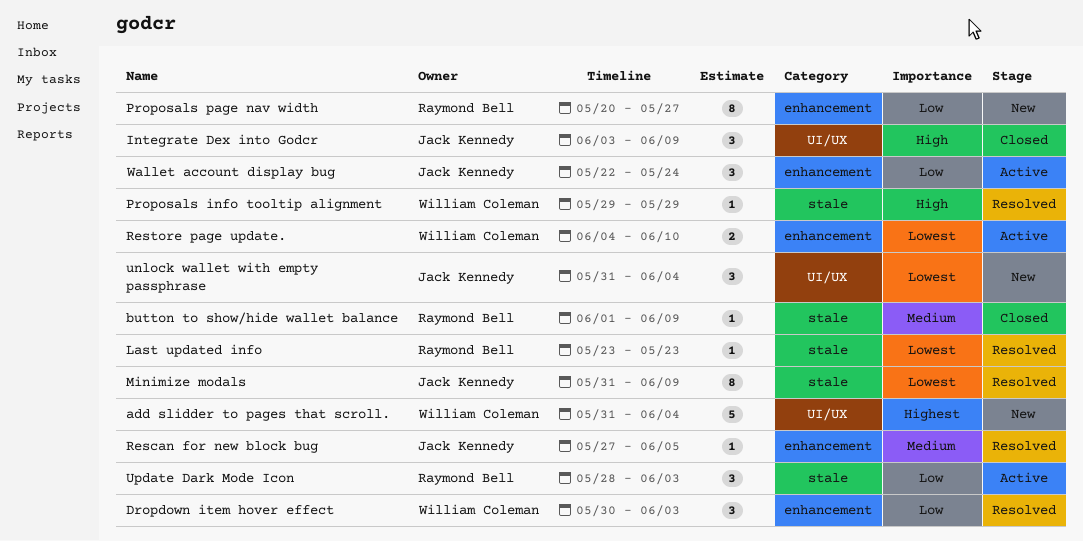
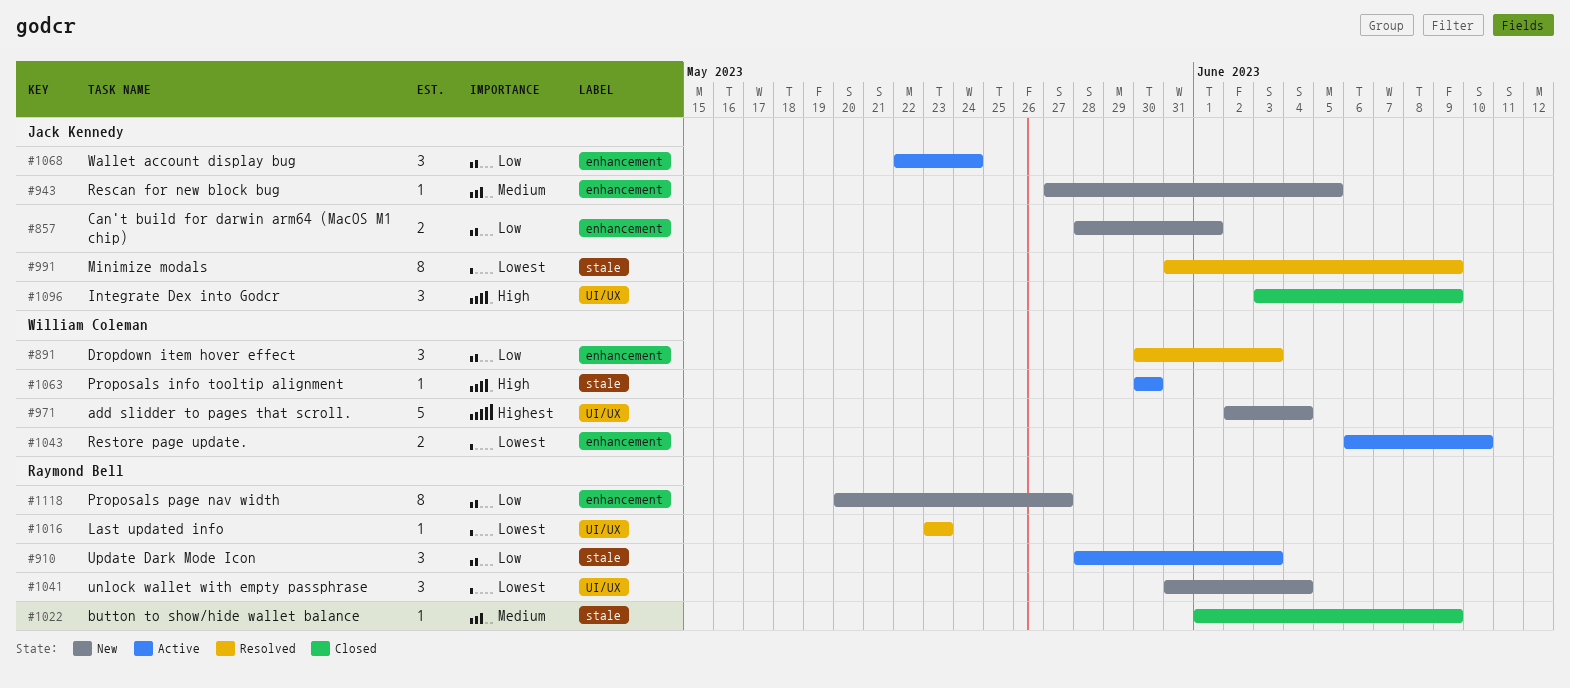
add slidder to pages that scroll., start: May 31 -> Jun 2
Can't build for darwin arm64 (MacOS M1 chip): none -> present
Last updated info, label: stale -> UI/UX
Proposals info tooltip alignment, status: Resolved -> Active
Proposals info tooltip alignment, start: May 29 -> May 30
Proposals info tooltip alignment, due: May 29 -> May 30
Rescan for new block bug, status: Resolved -> New
Restore page update., start: Jun 4 -> Jun 6
unlock wallet with empty passphrase, owner: Jack Kennedy -> Raymond Bell

